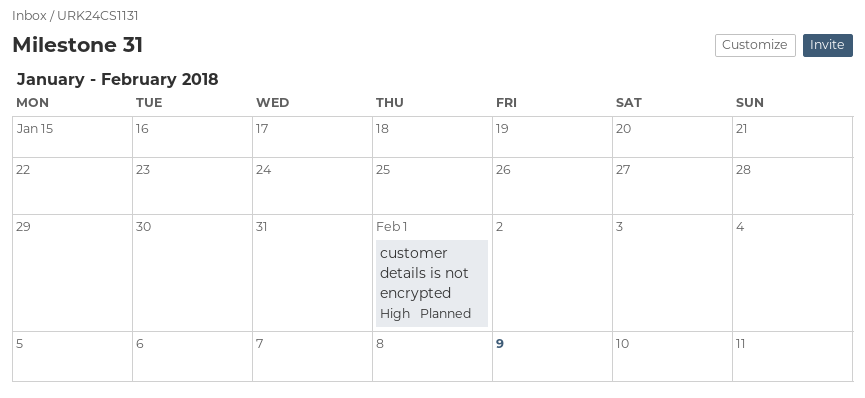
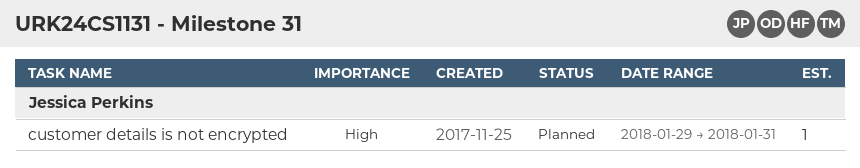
customer details is not encrypted, due: Feb 1 -> Jan 31

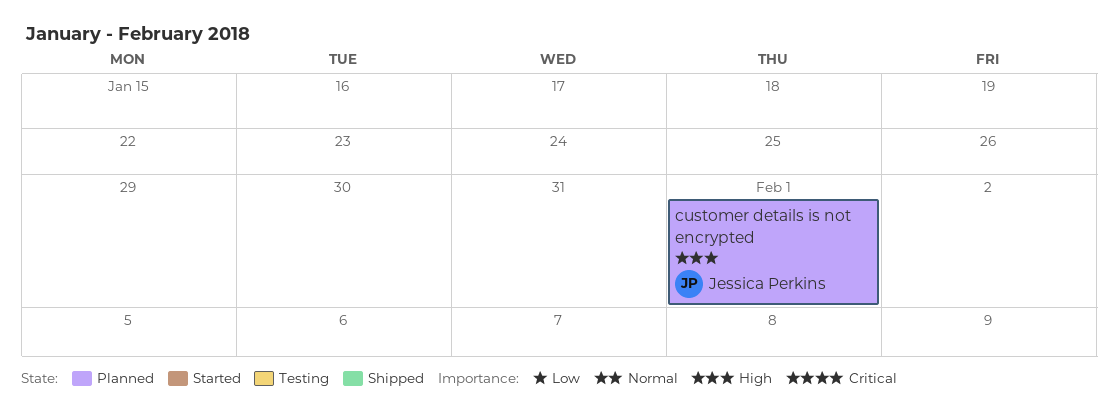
customer details is not encrypted, due: Jan 31 -> Feb 1

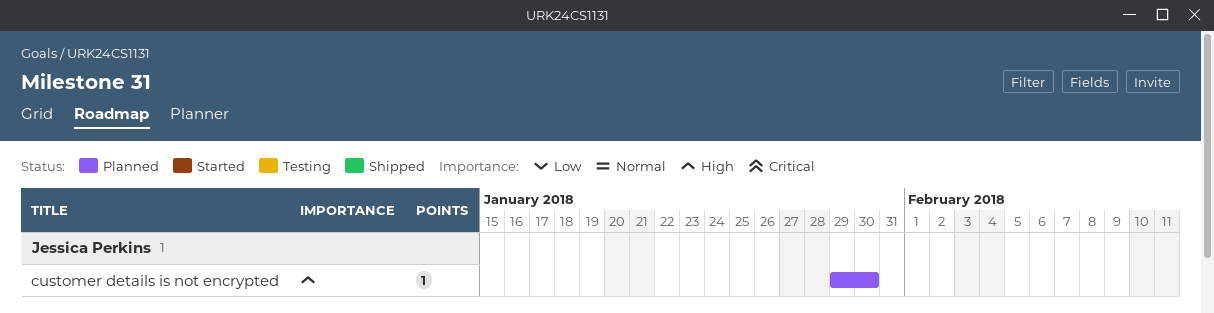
customer details is not encrypted, due: Feb 1 -> Jan 30

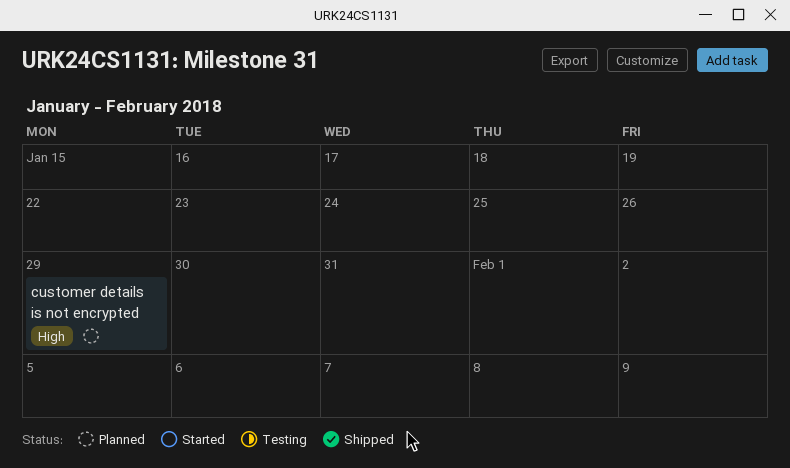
customer details is not encrypted, due: Jan 30 -> Jan 29

